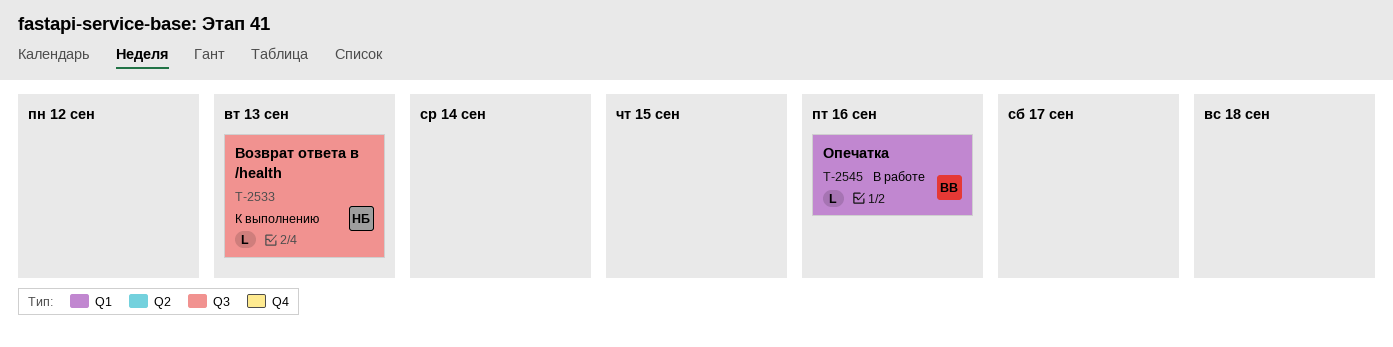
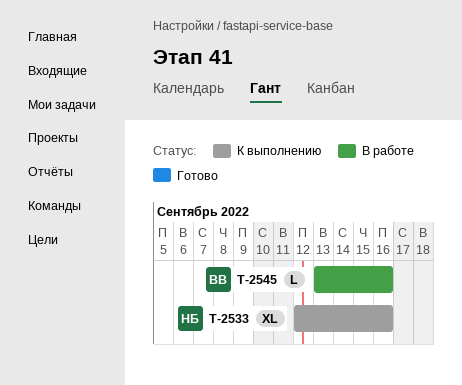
T-2533, estimate: L -> XL
T-2533, due: Sep 13 -> Sep 16

